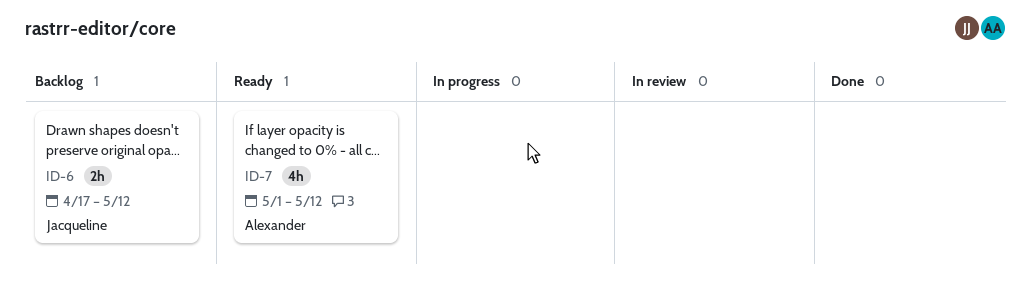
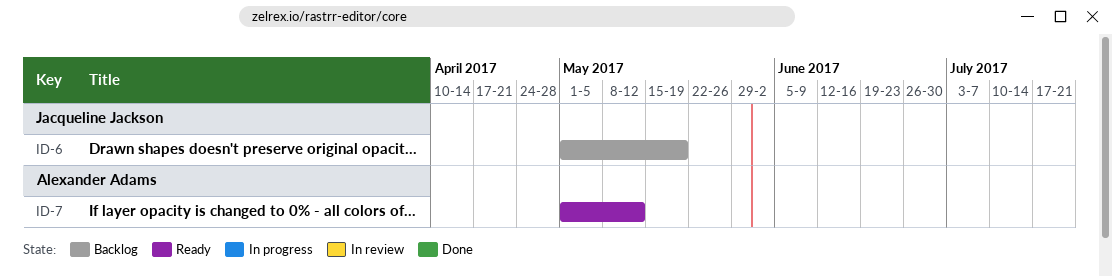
ID-6, start: Apr 17 -> May 1
ID-6, due: May 12 -> May 19

